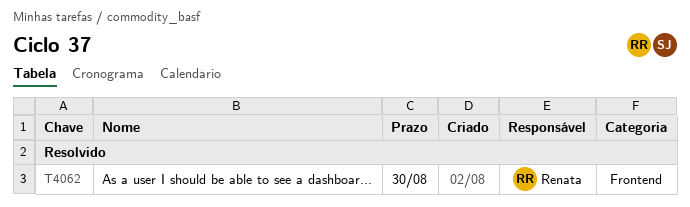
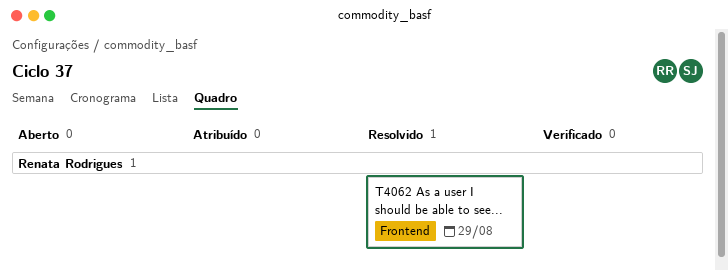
T4062, due: Aug 30 -> Aug 29

